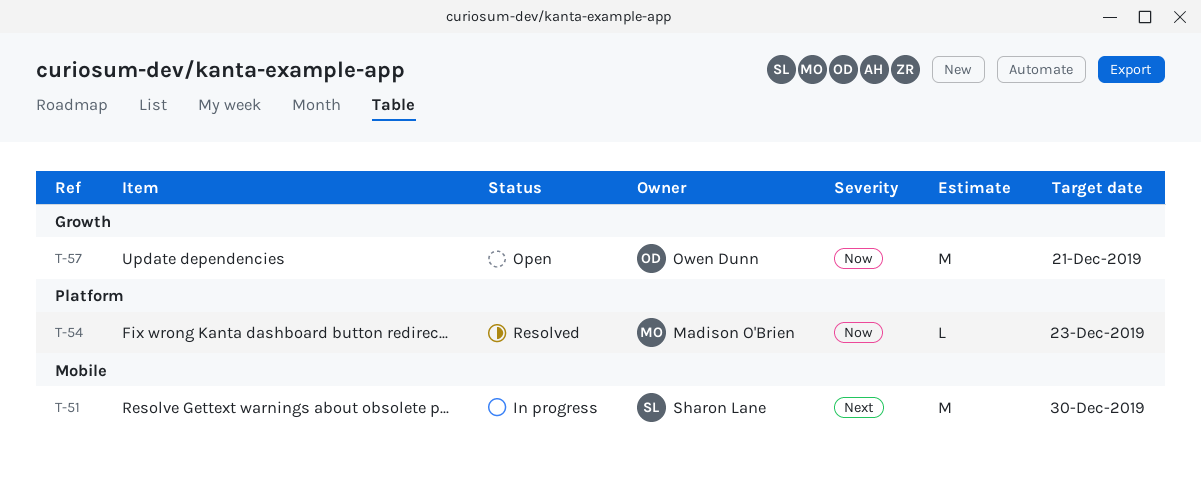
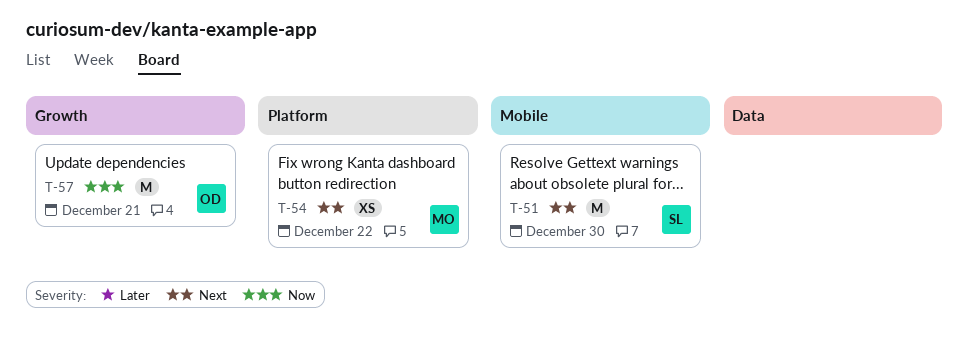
T-54, priority: Now -> Next
T-54, estimate: L -> XS
T-54, due: Dec 23 -> Dec 22

